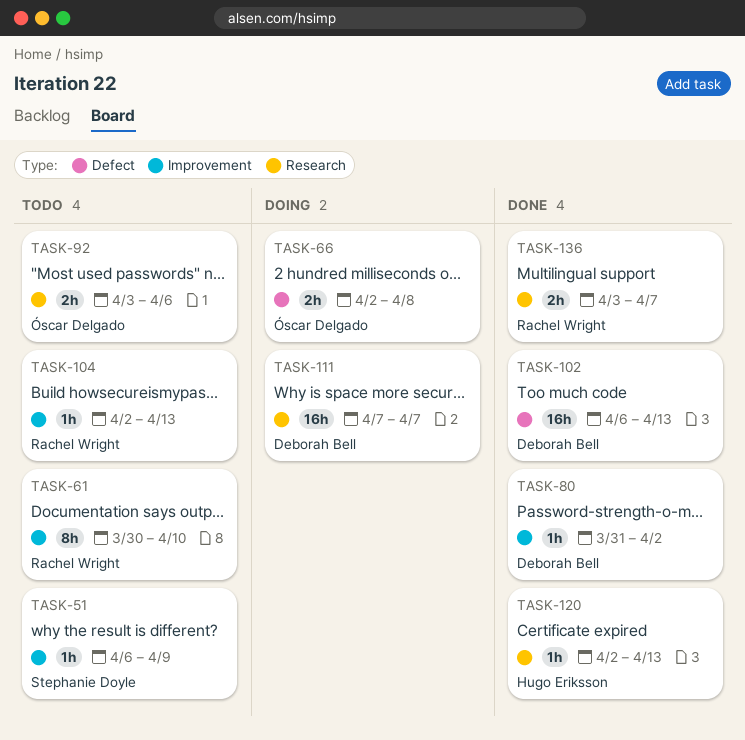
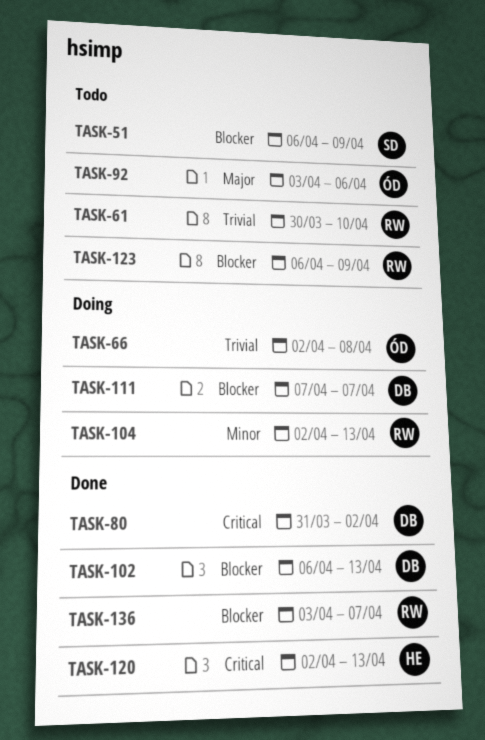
TASK-104, status: Todo -> Doing
TASK-123: none -> present

